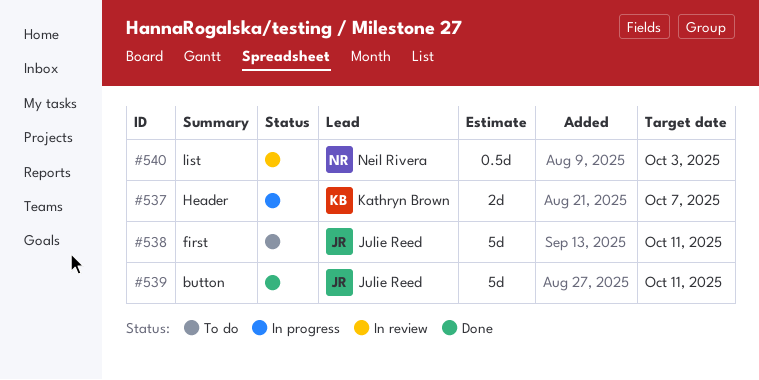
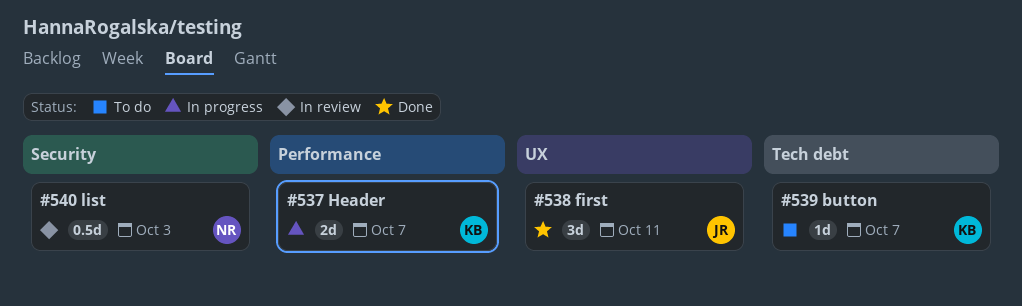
#538, status: To do -> Done
#538, estimate: 5d -> 3d
#539, status: Done -> To do
#539, owner: Julie Reed -> Kathryn Brown
#539, estimate: 5d -> 1d
#539, due: Oct 11 -> Oct 7

